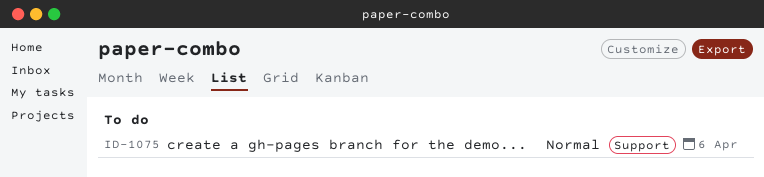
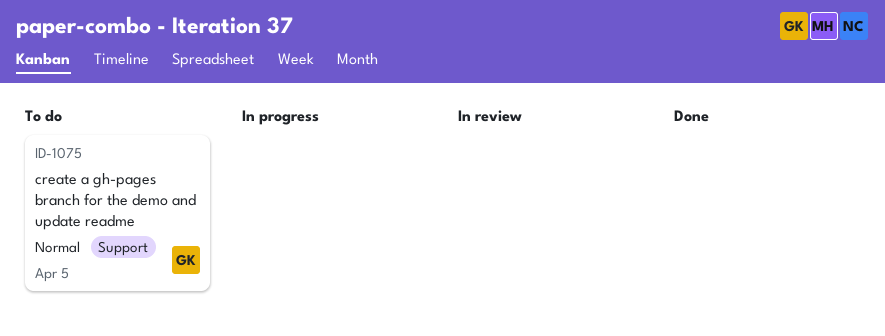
ID-1075, due: Apr 6 -> Apr 5

